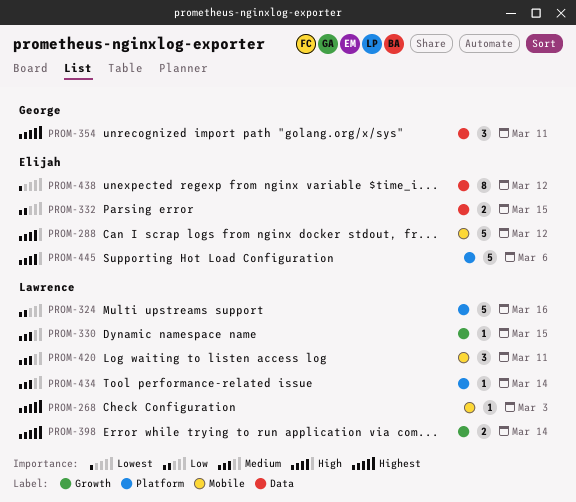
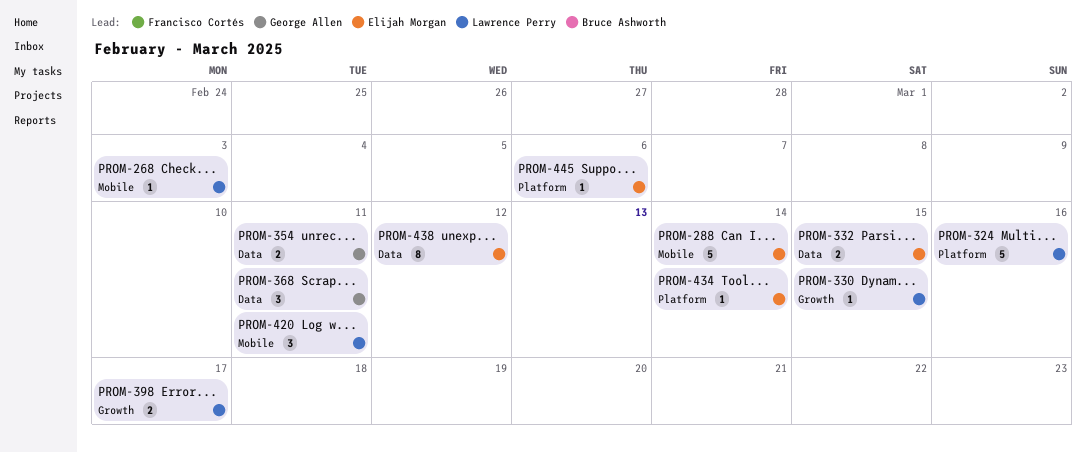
PROM-288, due: Mar 12 -> Mar 14
PROM-354, estimate: 3 -> 2
PROM-368: none -> present
PROM-398, due: Mar 14 -> Mar 17
PROM-434, owner: Lawrence Perry -> Elijah Morgan
PROM-445, estimate: 5 -> 1

